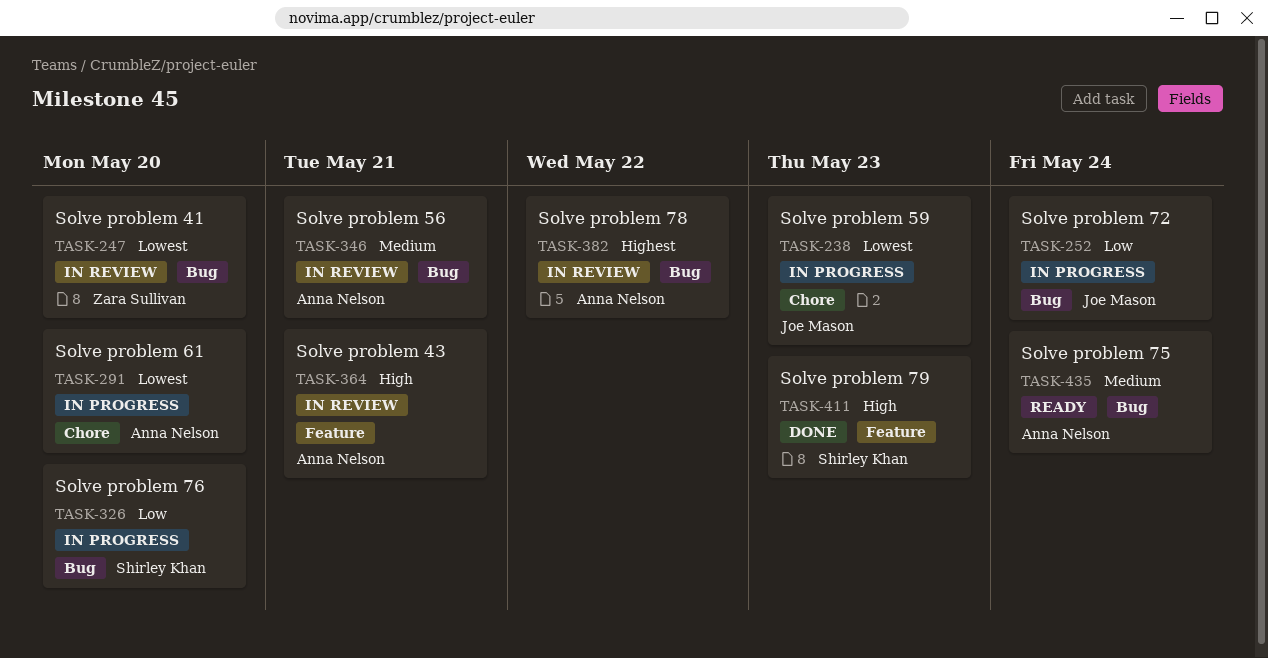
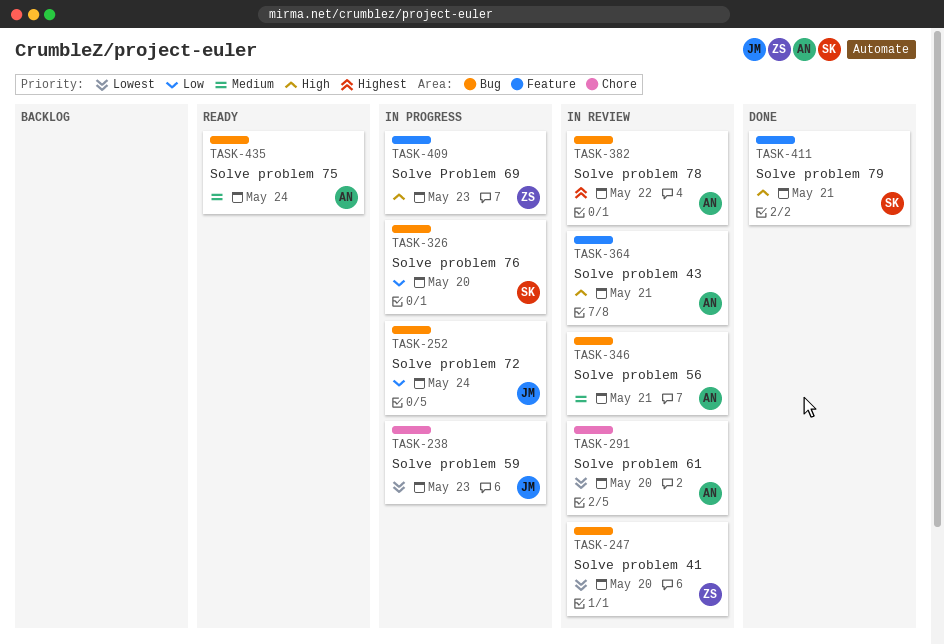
TASK-291, status: In progress -> In review
TASK-409: none -> present
TASK-411, due: May 23 -> May 21

